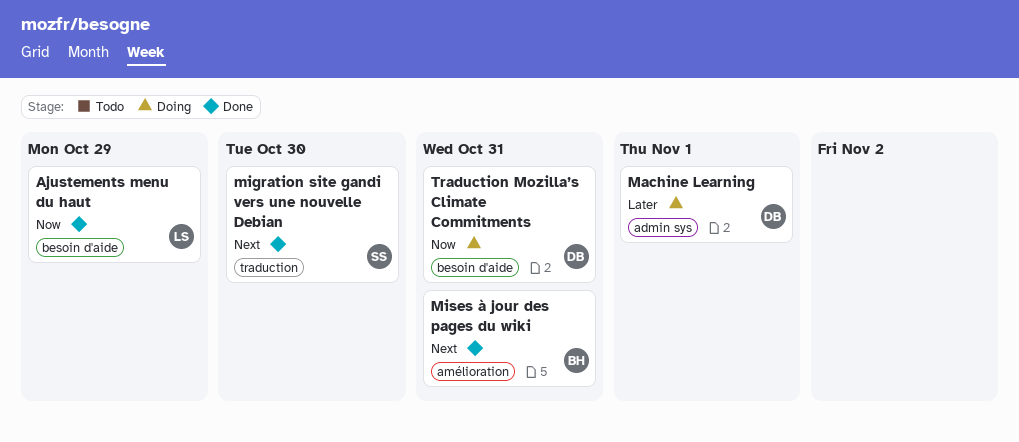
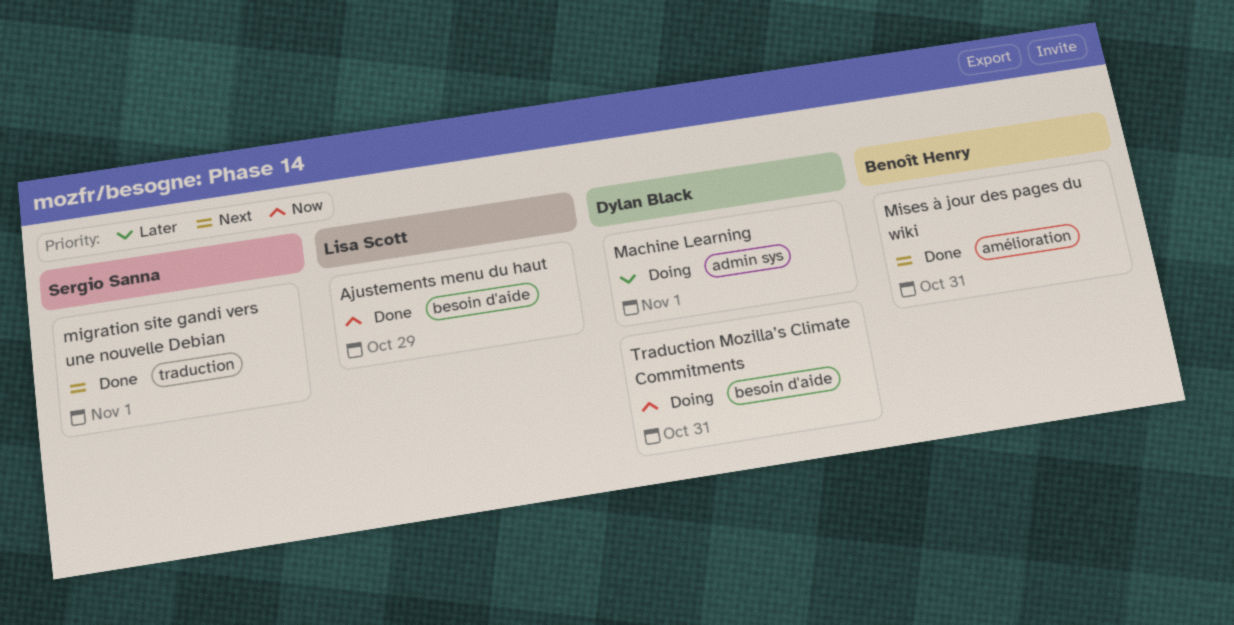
migration site gandi vers une nouvelle Debian, due: Oct 30 -> Nov 1

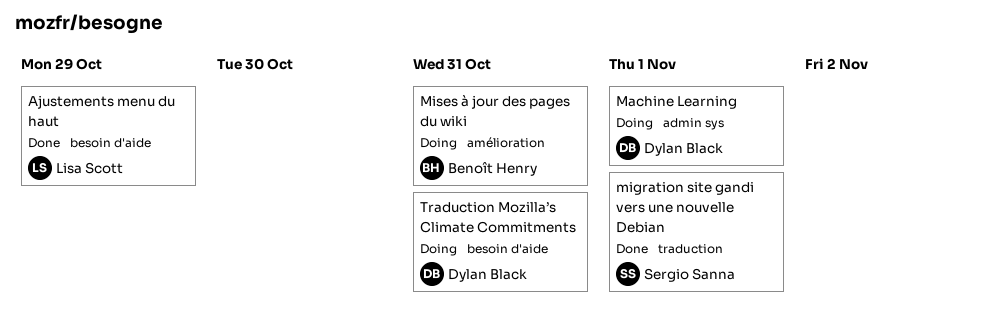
Mises à jour des pages du wiki, status: Done -> Doing

